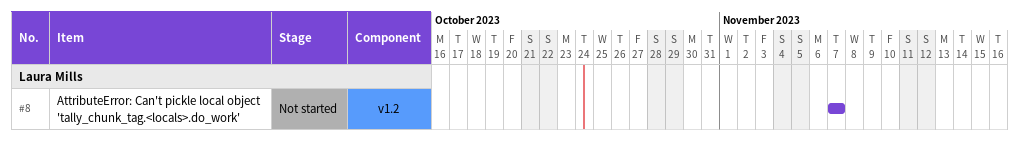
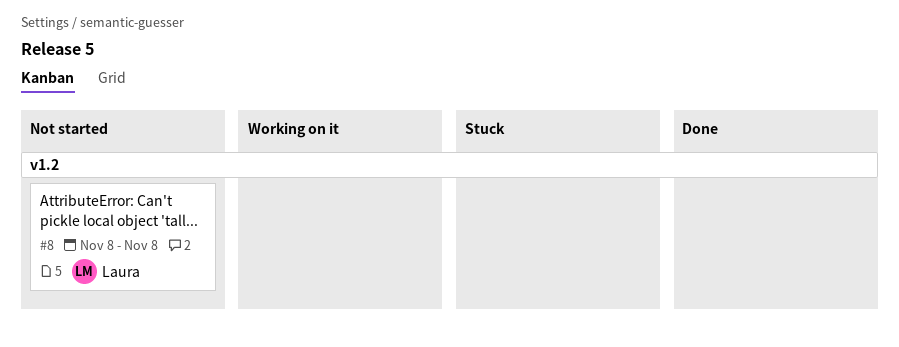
#8, start: Nov 7 -> Nov 8
#8, due: Nov 7 -> Nov 8

